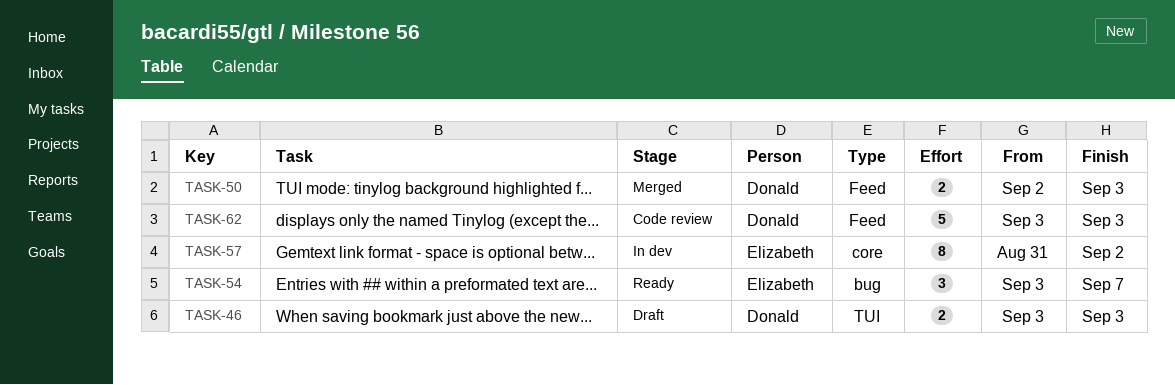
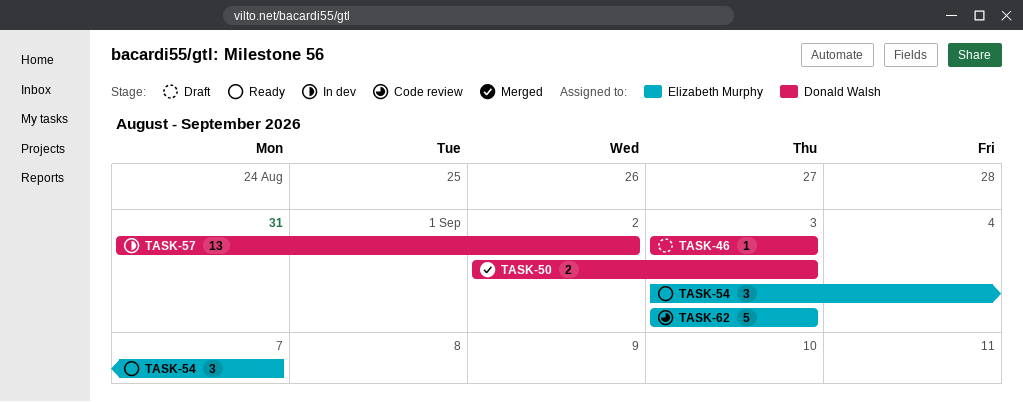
TASK-46, estimate: 2 -> 1
TASK-57, owner: Elizabeth Murphy -> Donald Walsh
TASK-57, estimate: 8 -> 13
TASK-62, owner: Donald Walsh -> Elizabeth Murphy

